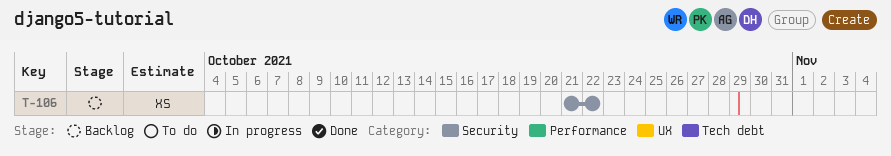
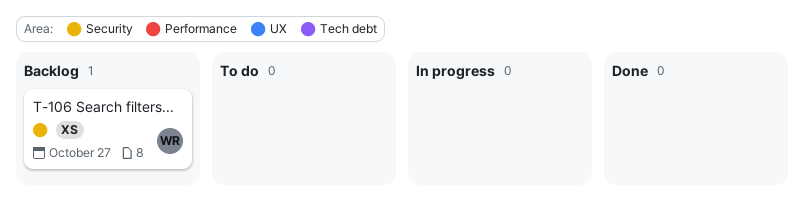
T-106, due: Oct 22 -> Oct 27

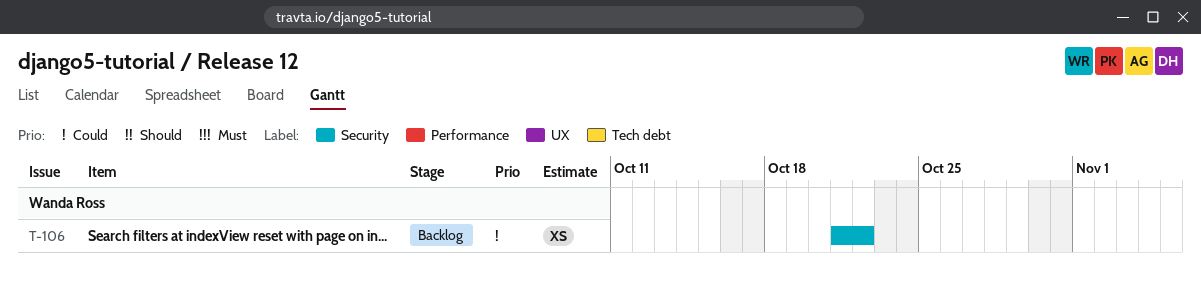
T-106, due: Oct 27 -> Oct 22

